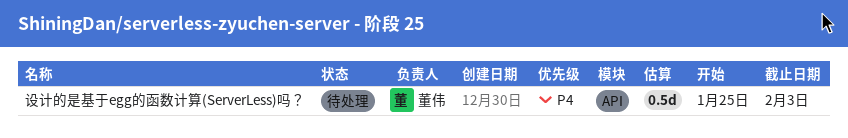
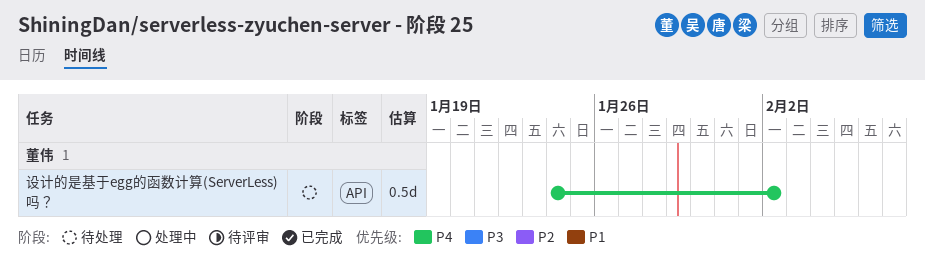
设计的是基于egg的函数计算(ServerLess)吗？, start: Jan 25 -> Jan 24
设计的是基于egg的函数计算(ServerLess)吗？, due: Feb 3 -> Feb 2

